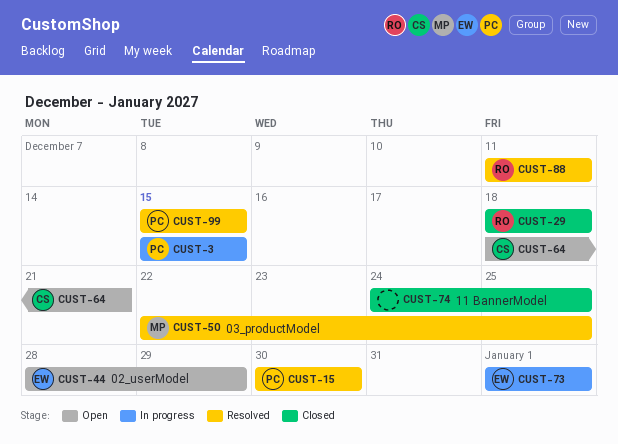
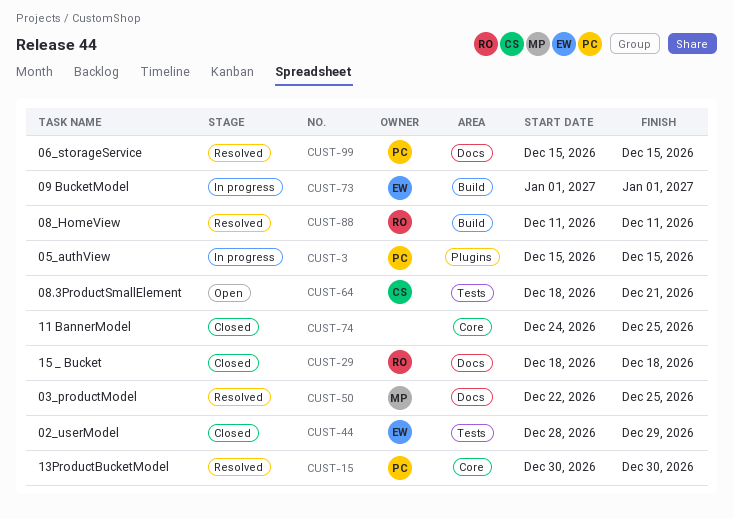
CUST-44, status: Open -> Closed

